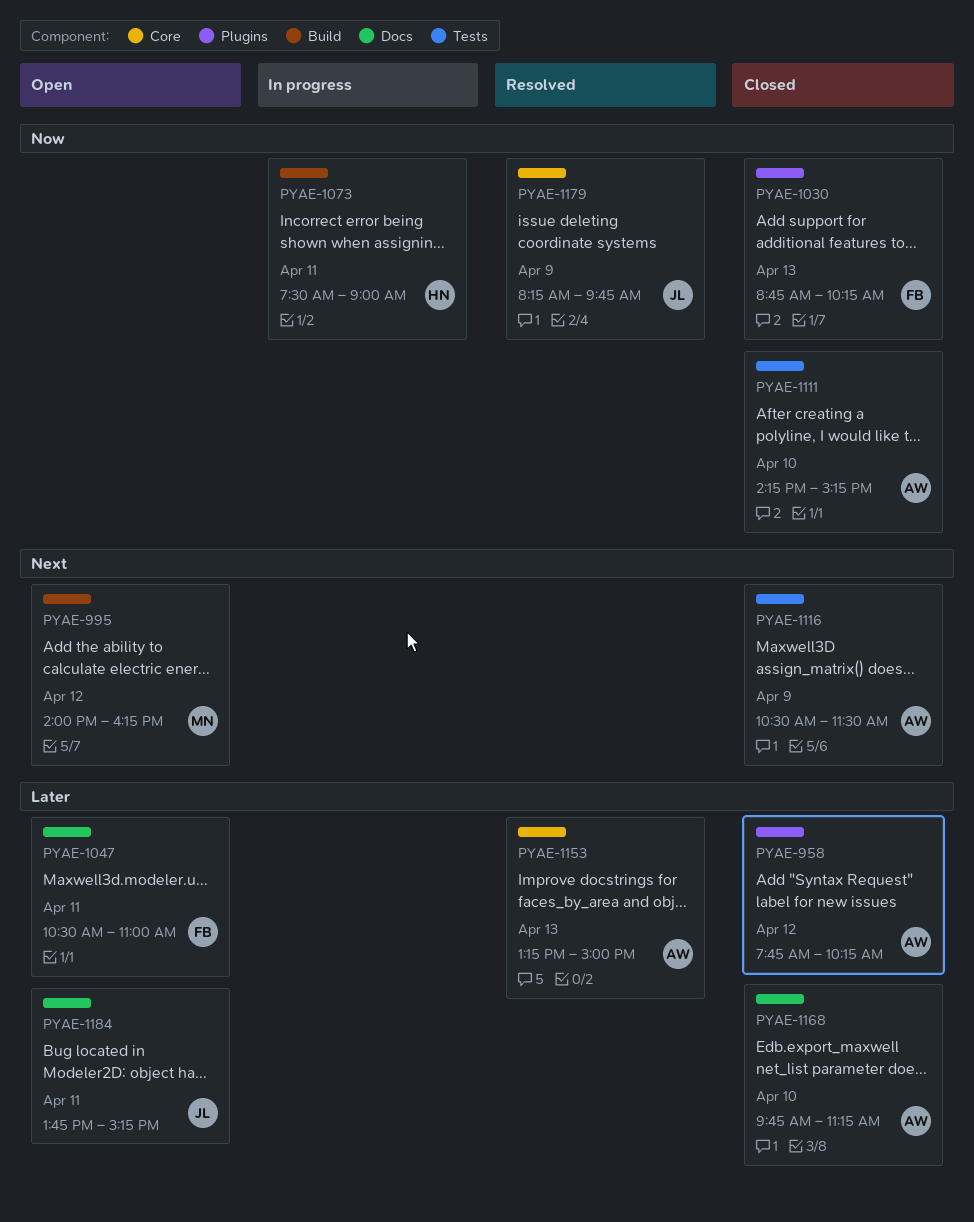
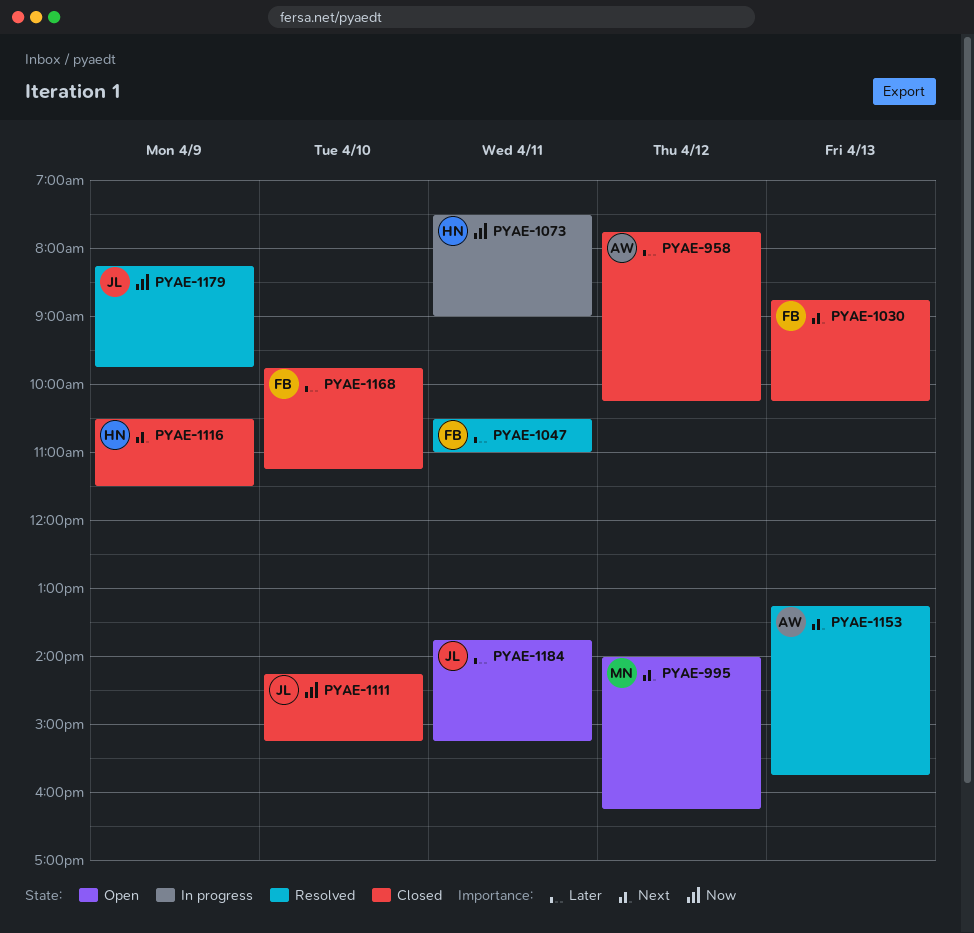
PYAE-1030, priority: Now -> Next
PYAE-1047, status: Open -> Resolved
PYAE-1111, owner: AW -> JL
PYAE-1116, owner: AW -> HN
PYAE-1153, priority: Later -> Next
PYAE-1153, ends: 15:00 -> 15:45
PYAE-1168, owner: AW -> FB

